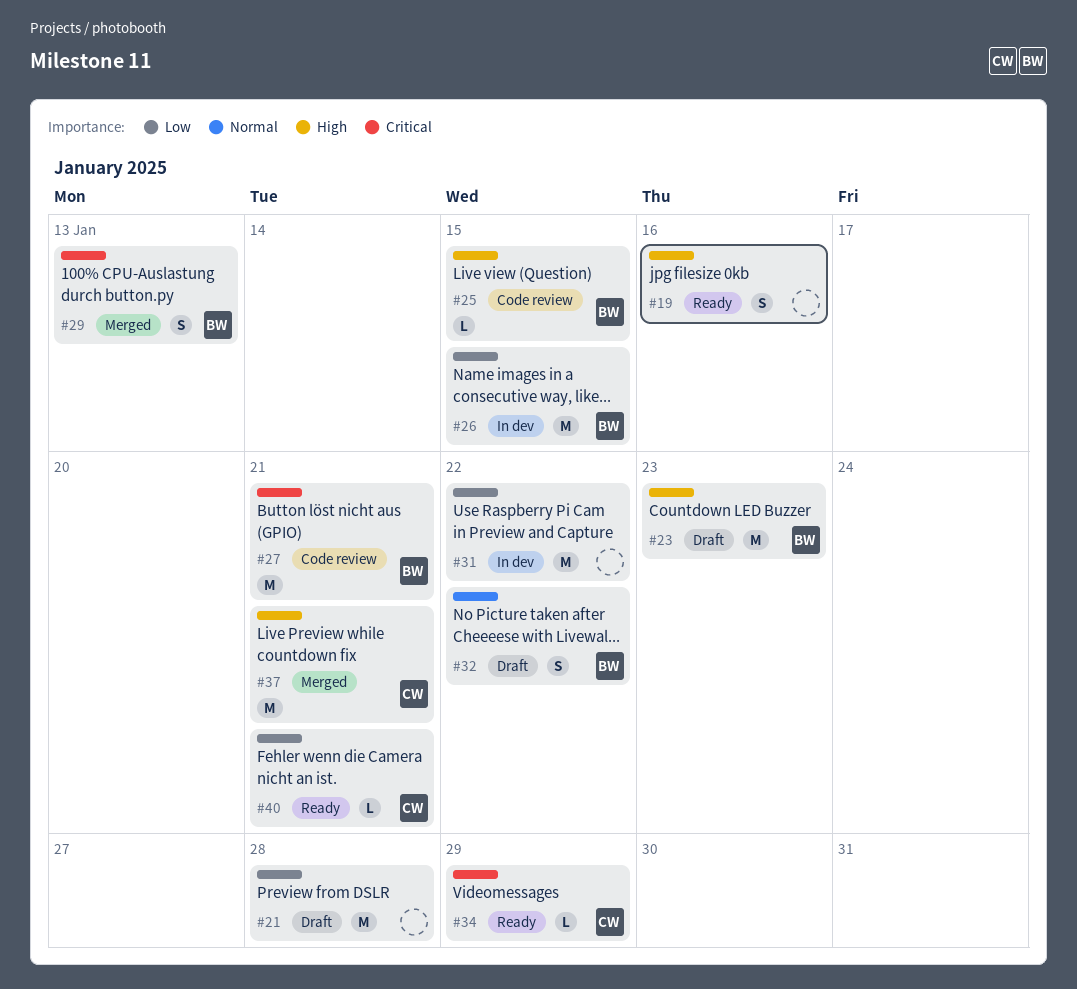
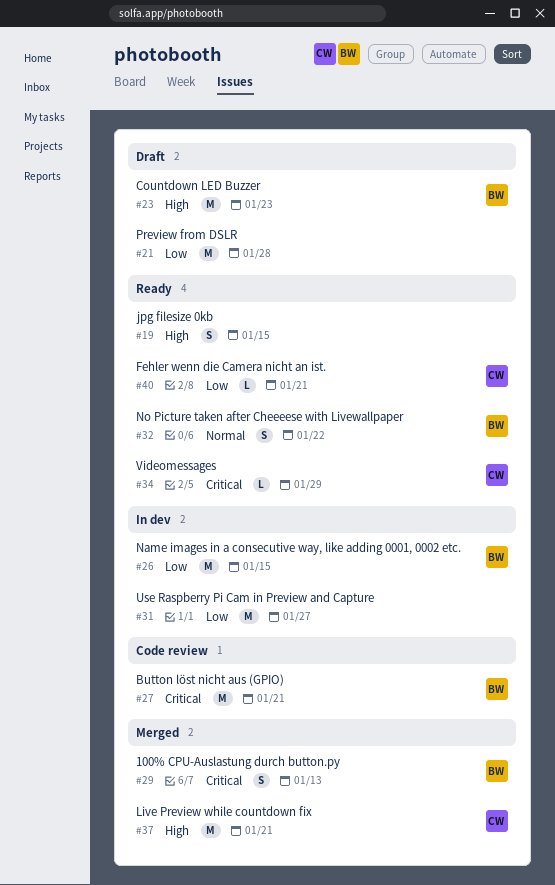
#19, due: Jan 16 -> Jan 15
#25: present -> none
#31, due: Jan 22 -> Jan 27
#32, status: Draft -> Ready

